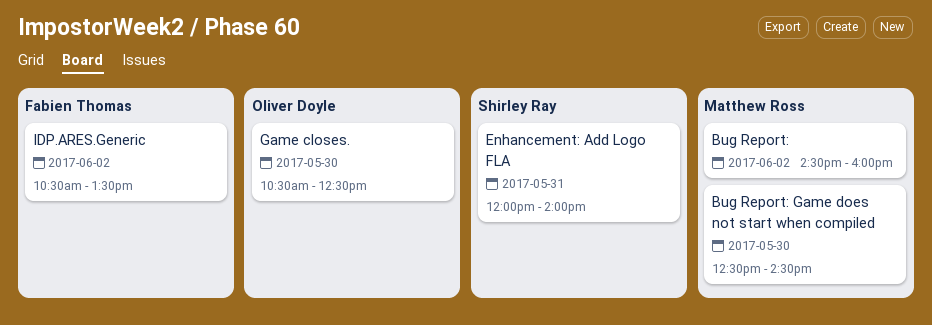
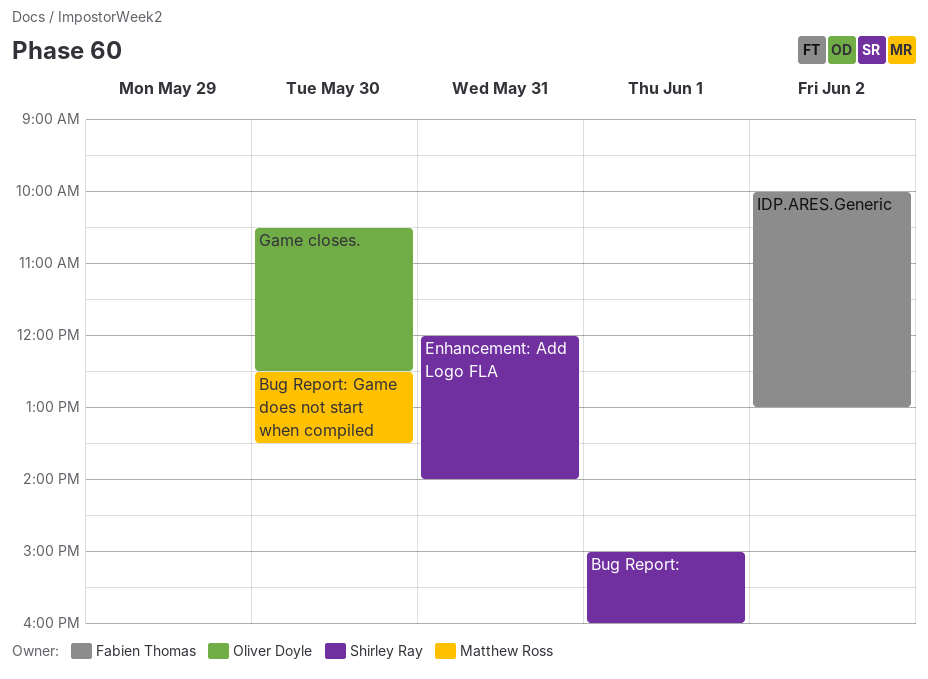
Bug Report:, owner: Matthew Ross -> Shirley Ray
Bug Report:, day: Jun 2 -> Jun 1
Bug Report:, begins: 14:30 -> 15:00
Bug Report: Game does not start when compiled, ends: 14:30 -> 13:30
IDP.ARES.Generic, begins: 10:30 -> 10:00
IDP.ARES.Generic, ends: 13:30 -> 13:00

